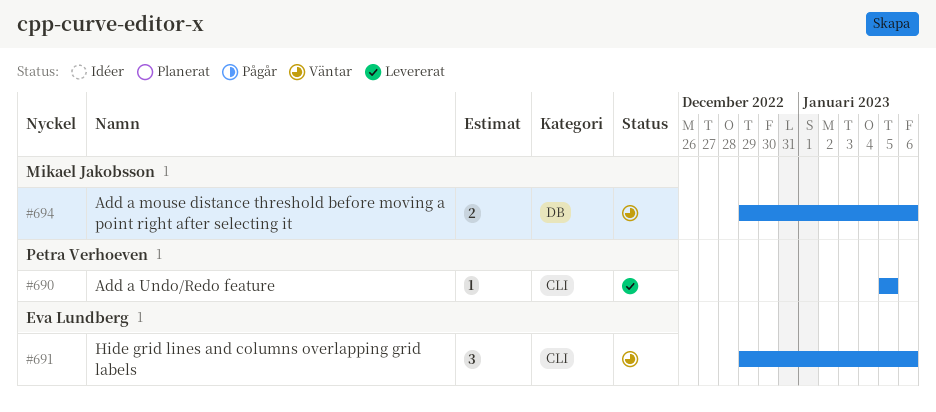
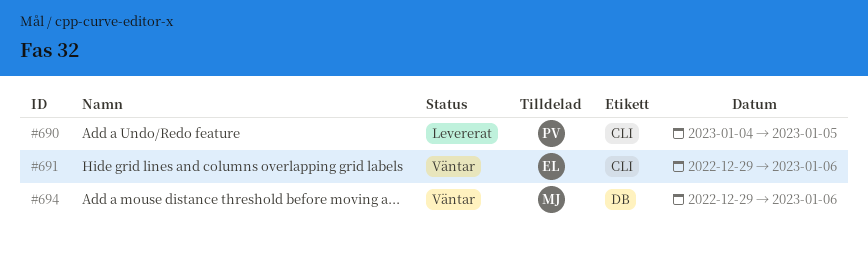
#690, start: Jan 5 -> Jan 4

